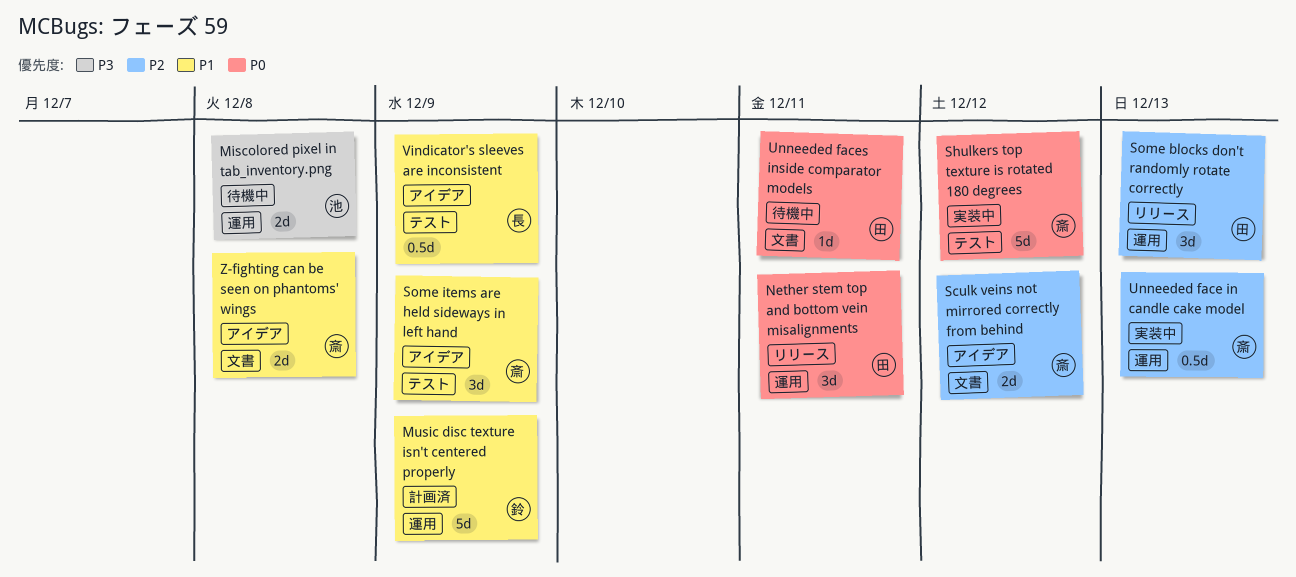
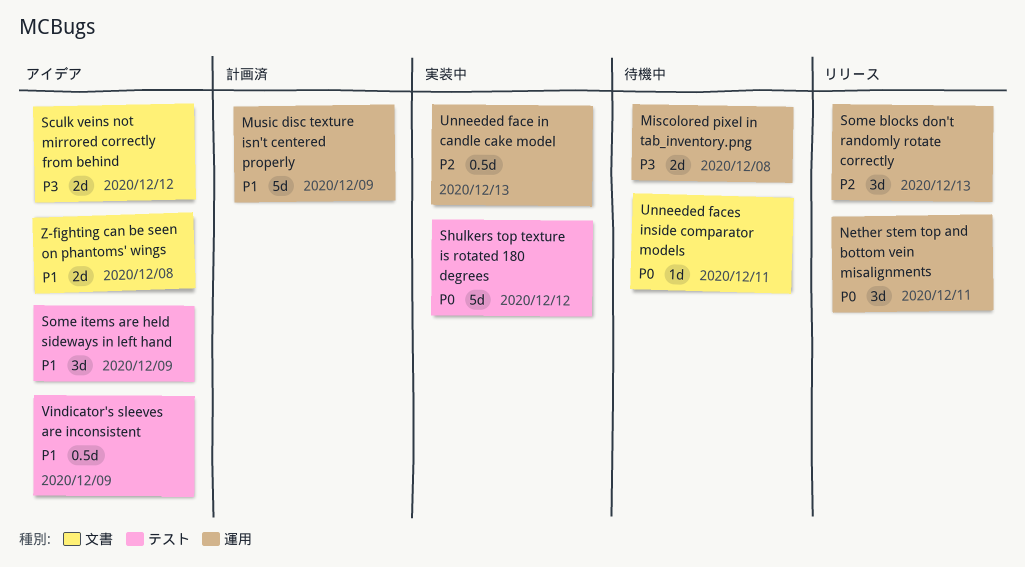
Sculk veins not mirrored correctly from behind, priority: P2 -> P3

